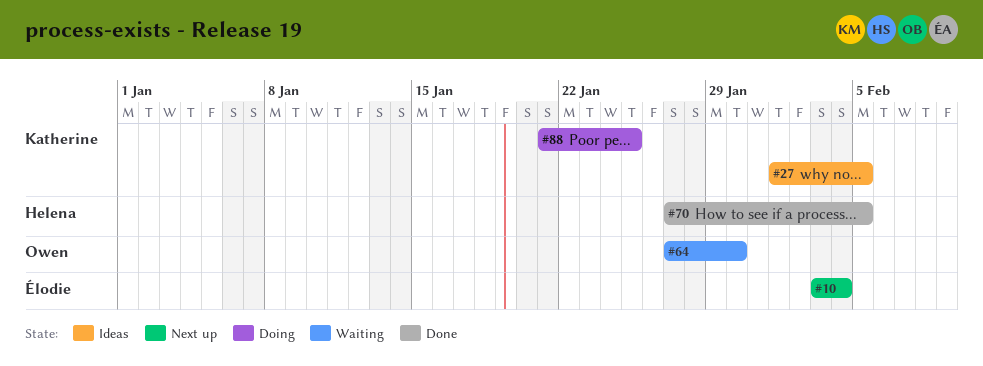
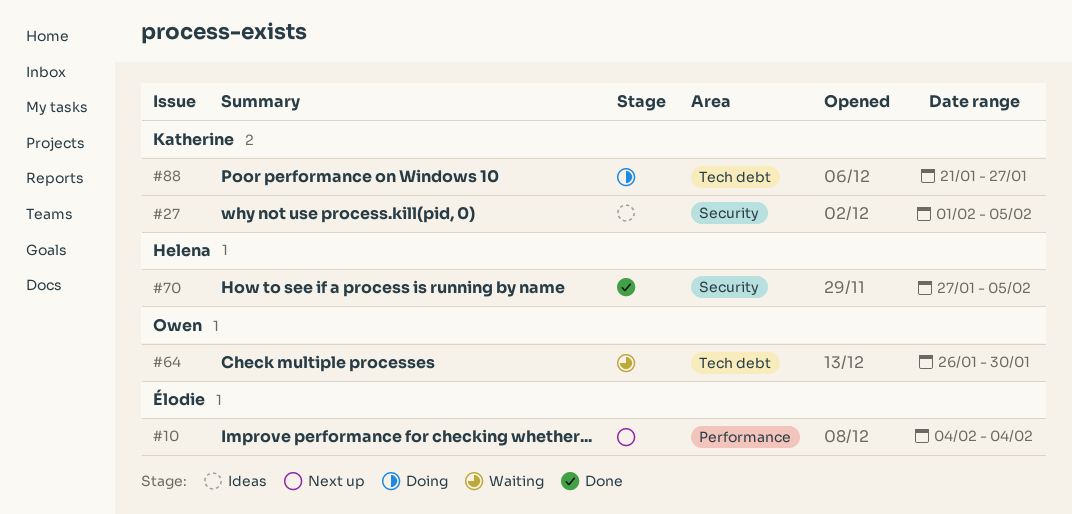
#10, start: Feb 3 -> Feb 4
#64, start: Jan 27 -> Jan 26
#88, due: Jan 25 -> Jan 27

